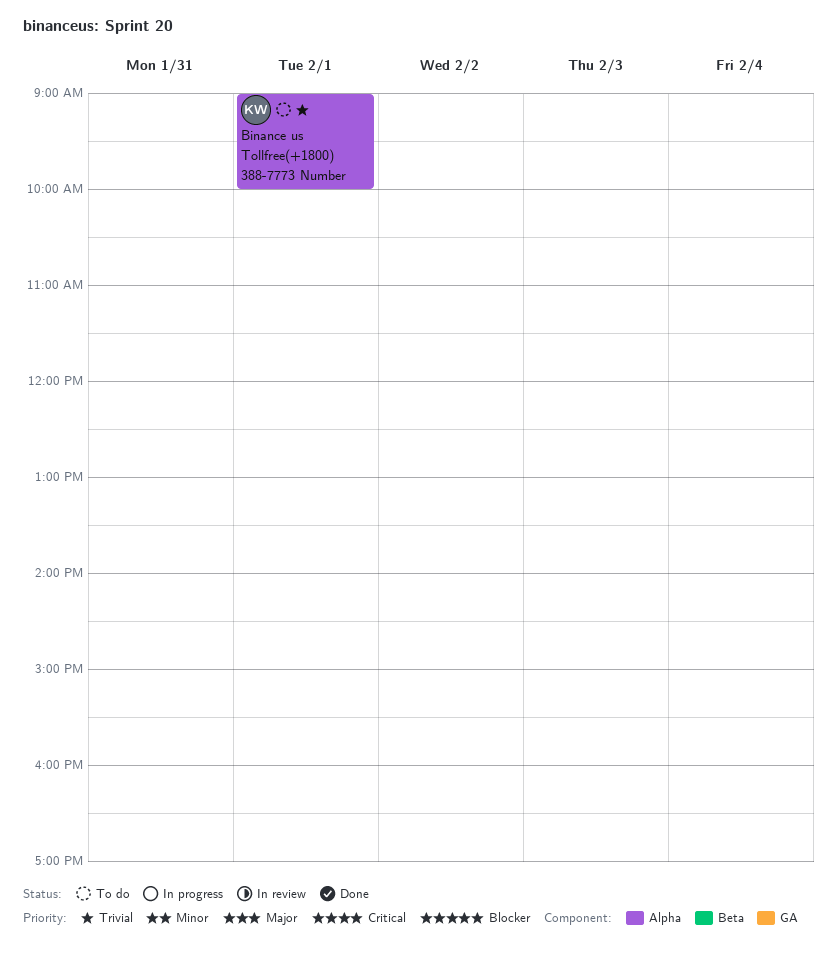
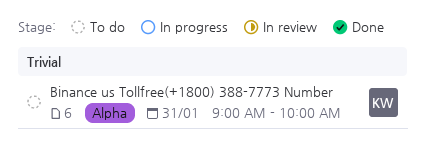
Binance us Tollfree(+1800) 388-7773 Number, day: Feb 1 -> Jan 31

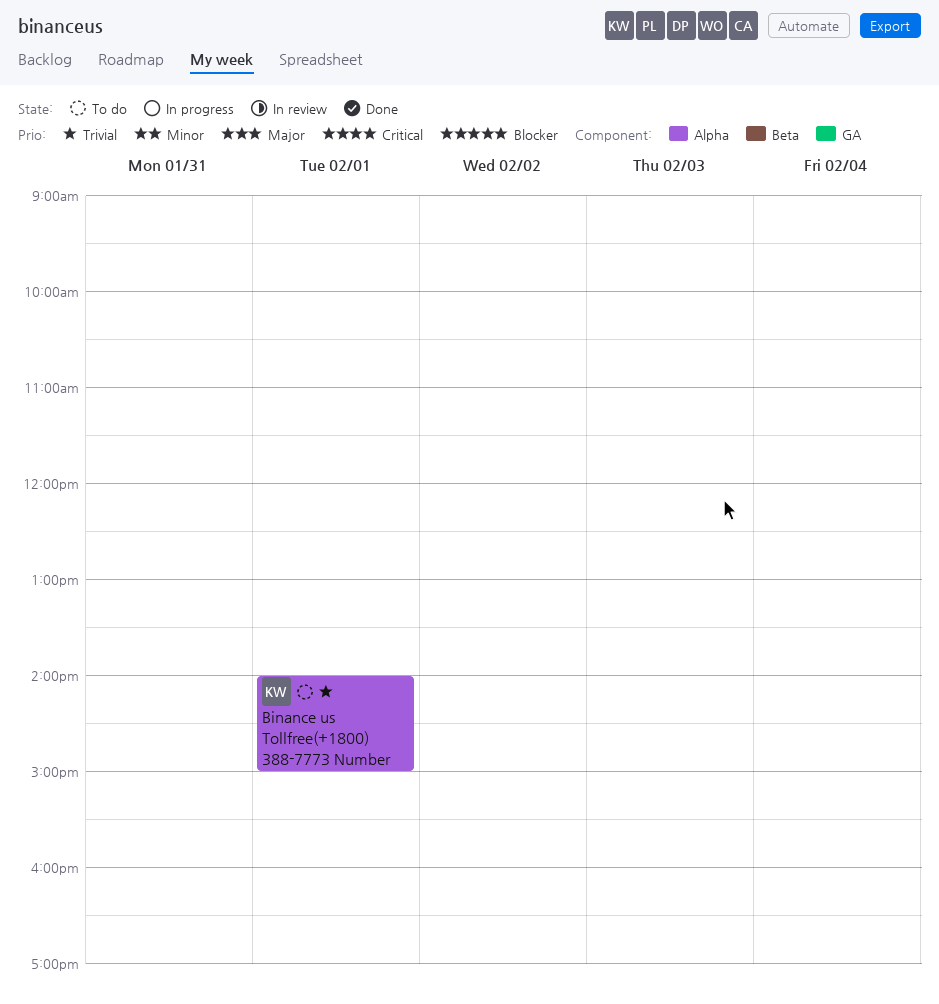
Binance us Tollfree(+1800) 388-7773 Number, day: Jan 31 -> Feb 1
Binance us Tollfree(+1800) 388-7773 Number, begins: 09:00 -> 14:00
Binance us Tollfree(+1800) 388-7773 Number, ends: 10:00 -> 15:00

